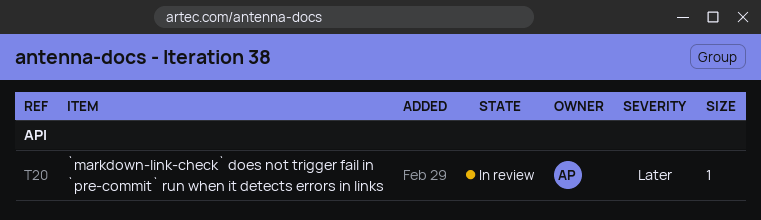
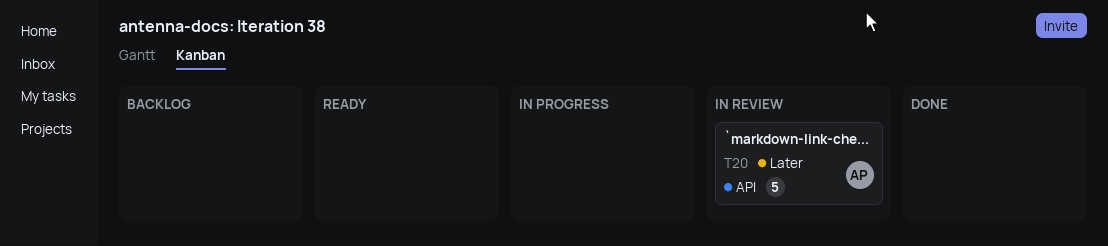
T20, estimate: 1 -> 5

